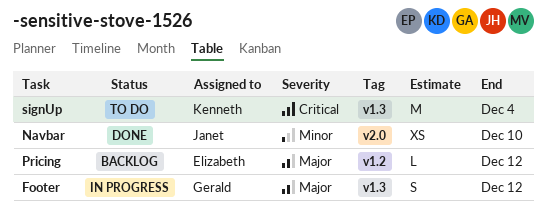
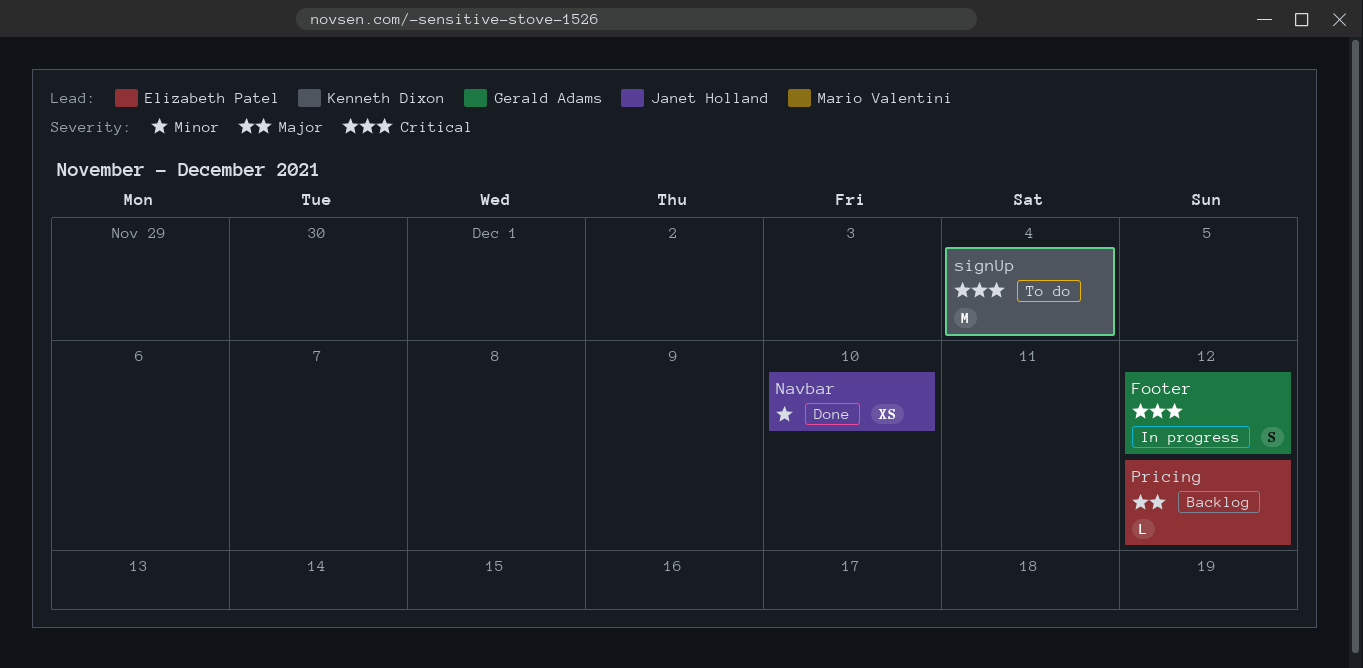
Footer, priority: Major -> Critical

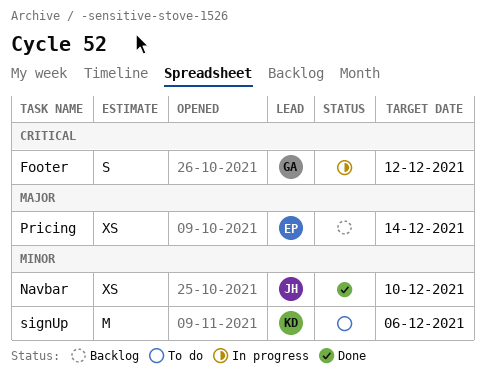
Pricing, estimate: L -> XS
Pricing, due: Dec 12 -> Dec 14
signUp, priority: Critical -> Minor
signUp, due: Dec 4 -> Dec 6

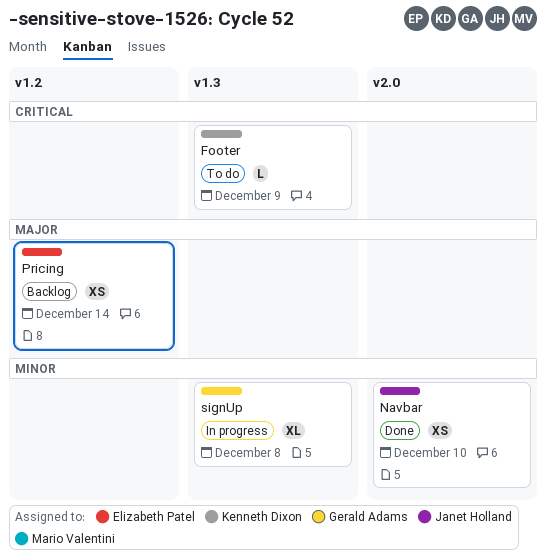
Footer, status: In progress -> To do
Footer, owner: Gerald Adams -> Kenneth Dixon
Footer, estimate: S -> L
Footer, due: Dec 12 -> Dec 9
signUp, status: To do -> In progress
signUp, owner: Kenneth Dixon -> Gerald Adams
signUp, estimate: M -> XL
signUp, due: Dec 6 -> Dec 8

